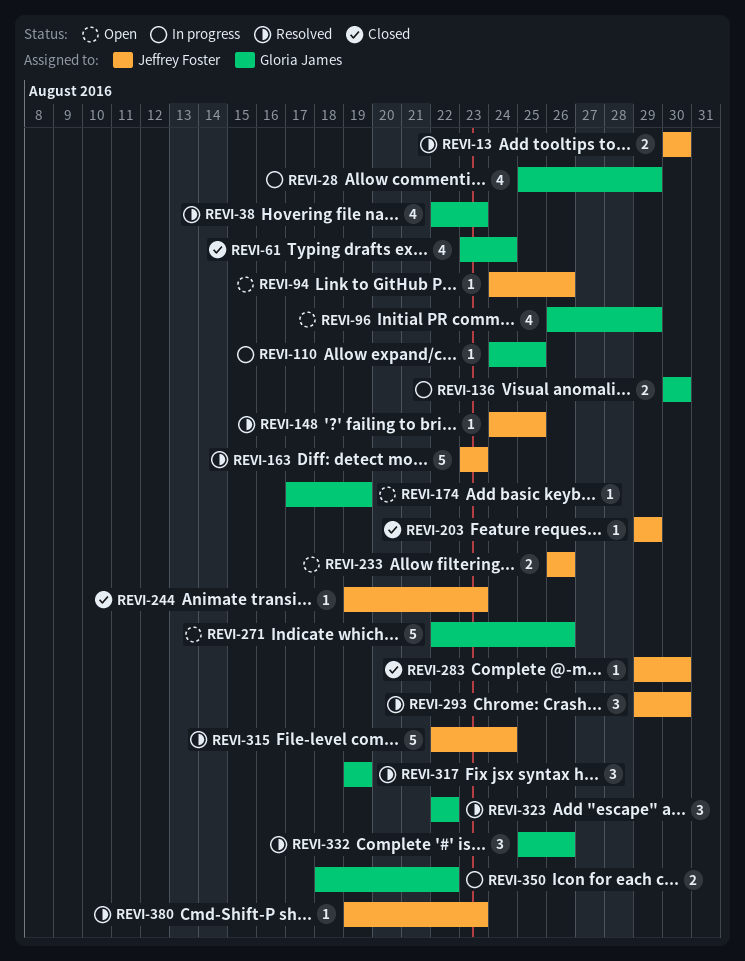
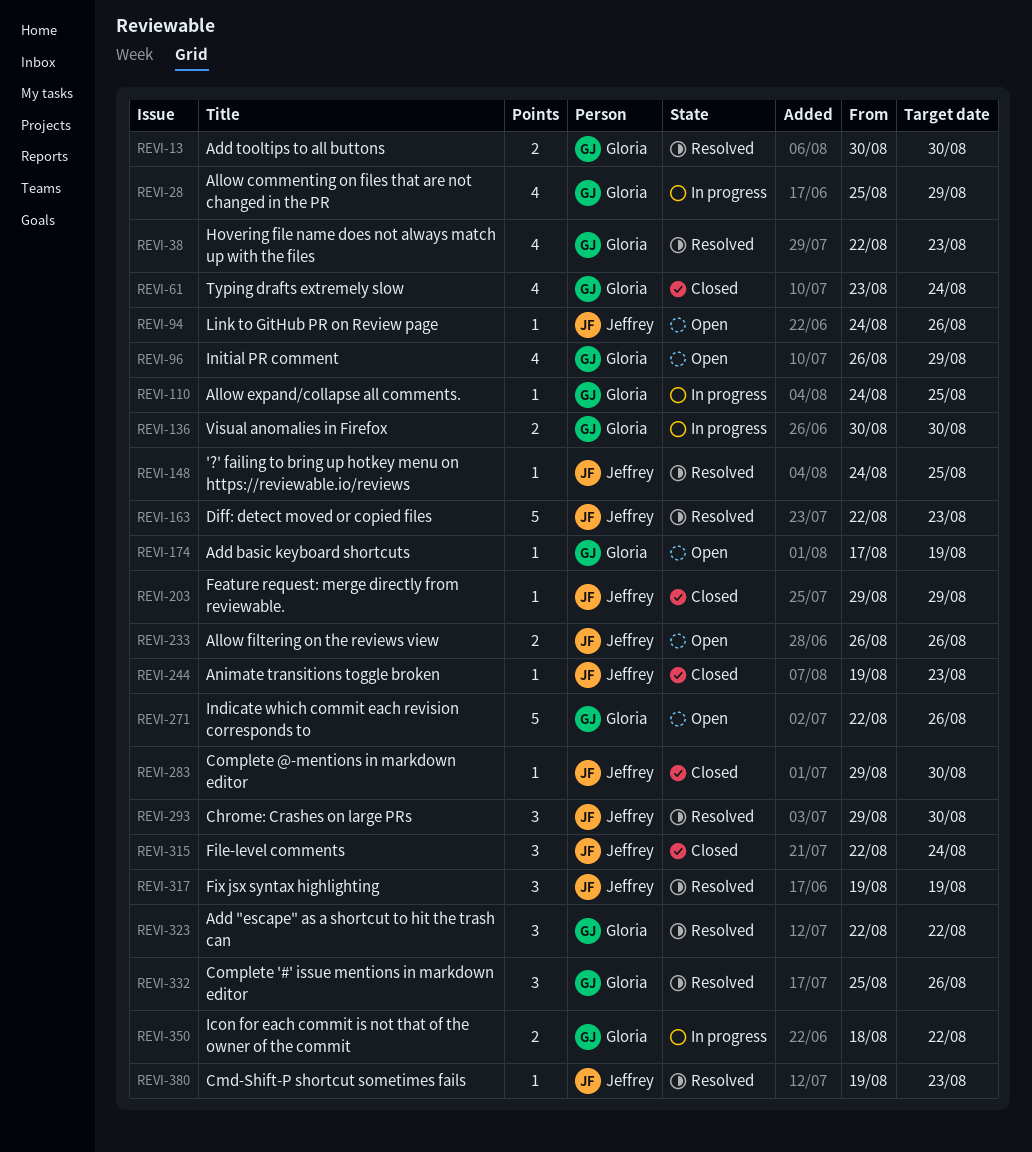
REVI-13, owner: Jeffrey Foster -> Gloria James
REVI-163, start: Aug 23 -> Aug 22
REVI-315, status: Resolved -> Closed
REVI-315, estimate: 5 -> 3
REVI-317, owner: Gloria James -> Jeffrey Foster

